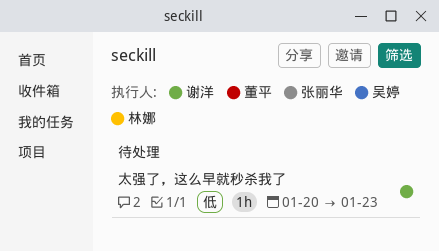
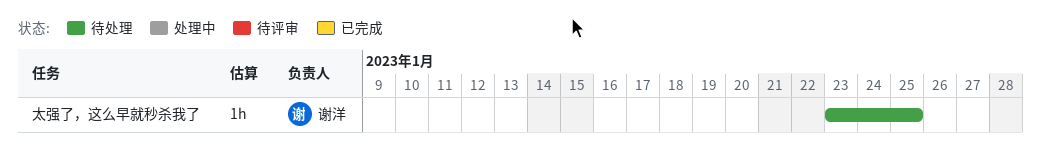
太强了，这么早就秒杀我了, start: Jan 20 -> Jan 23
太强了，这么早就秒杀我了, due: Jan 23 -> Jan 25

